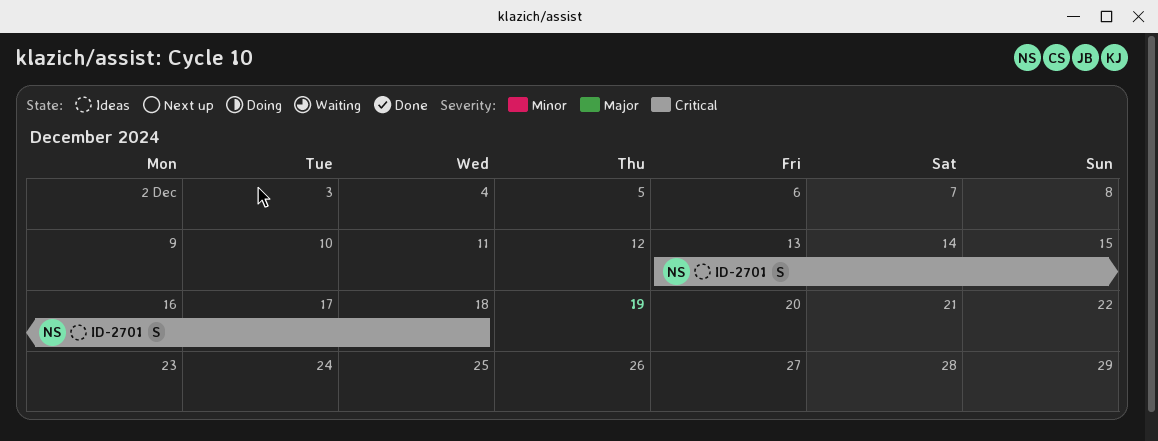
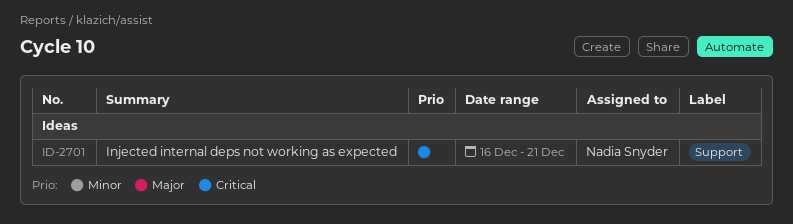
ID-2701, start: Dec 13 -> Dec 16
ID-2701, due: Dec 18 -> Dec 21

